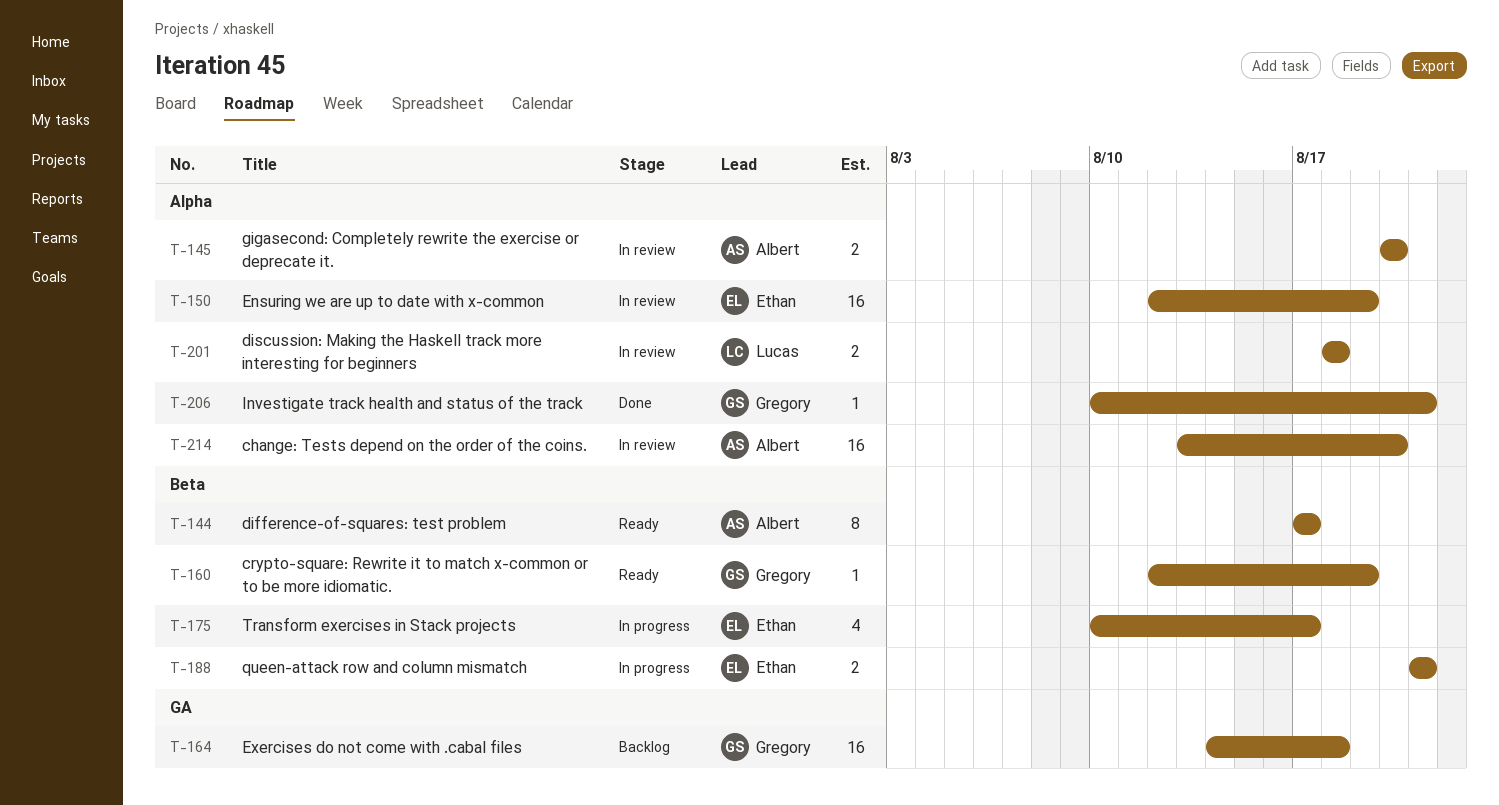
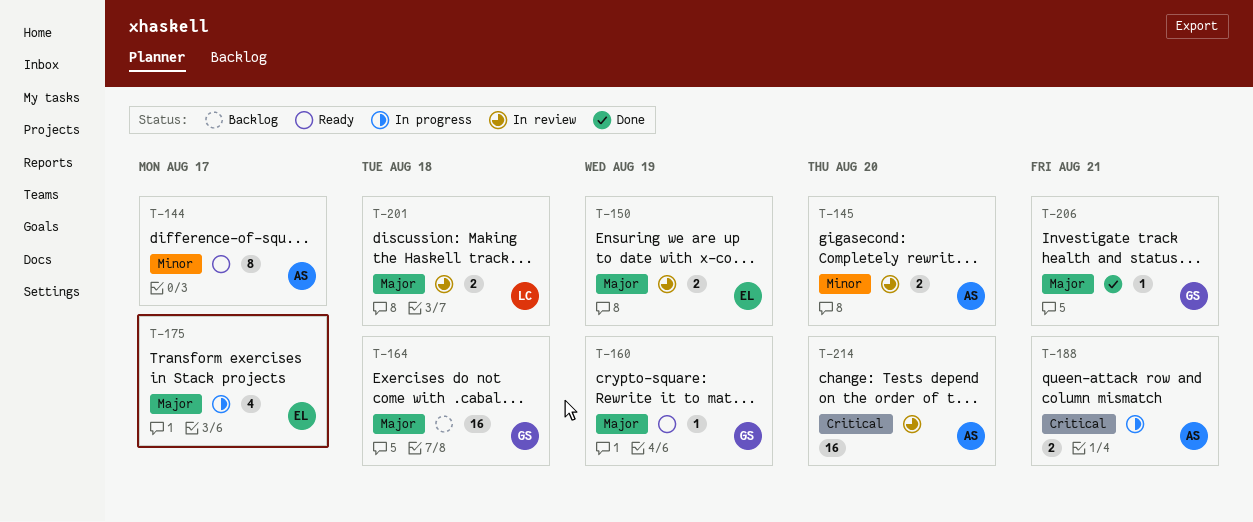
T-150, estimate: 16 -> 2
T-188, owner: Ethan -> Albert

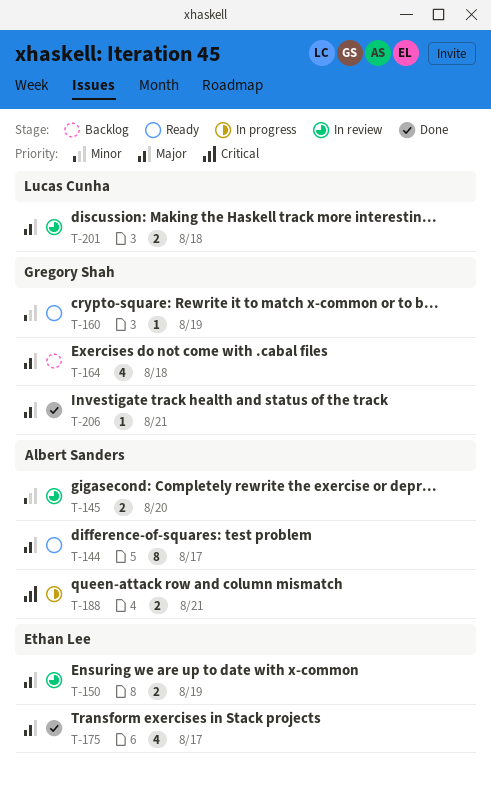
T-144, priority: Minor -> Major
T-160, priority: Major -> Minor
T-164, estimate: 16 -> 4
T-175, status: In progress -> Done
T-214: present -> none

